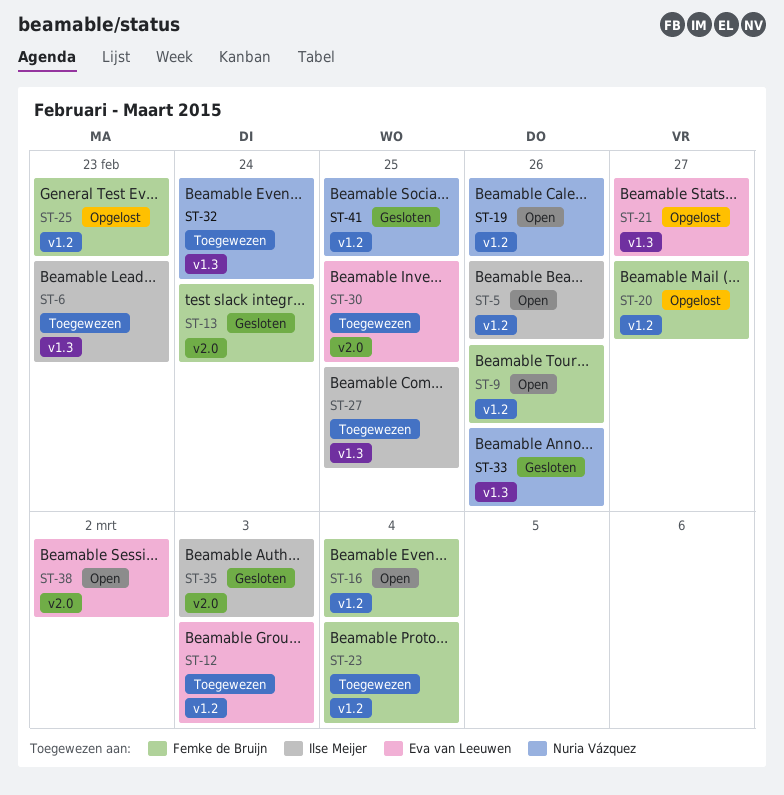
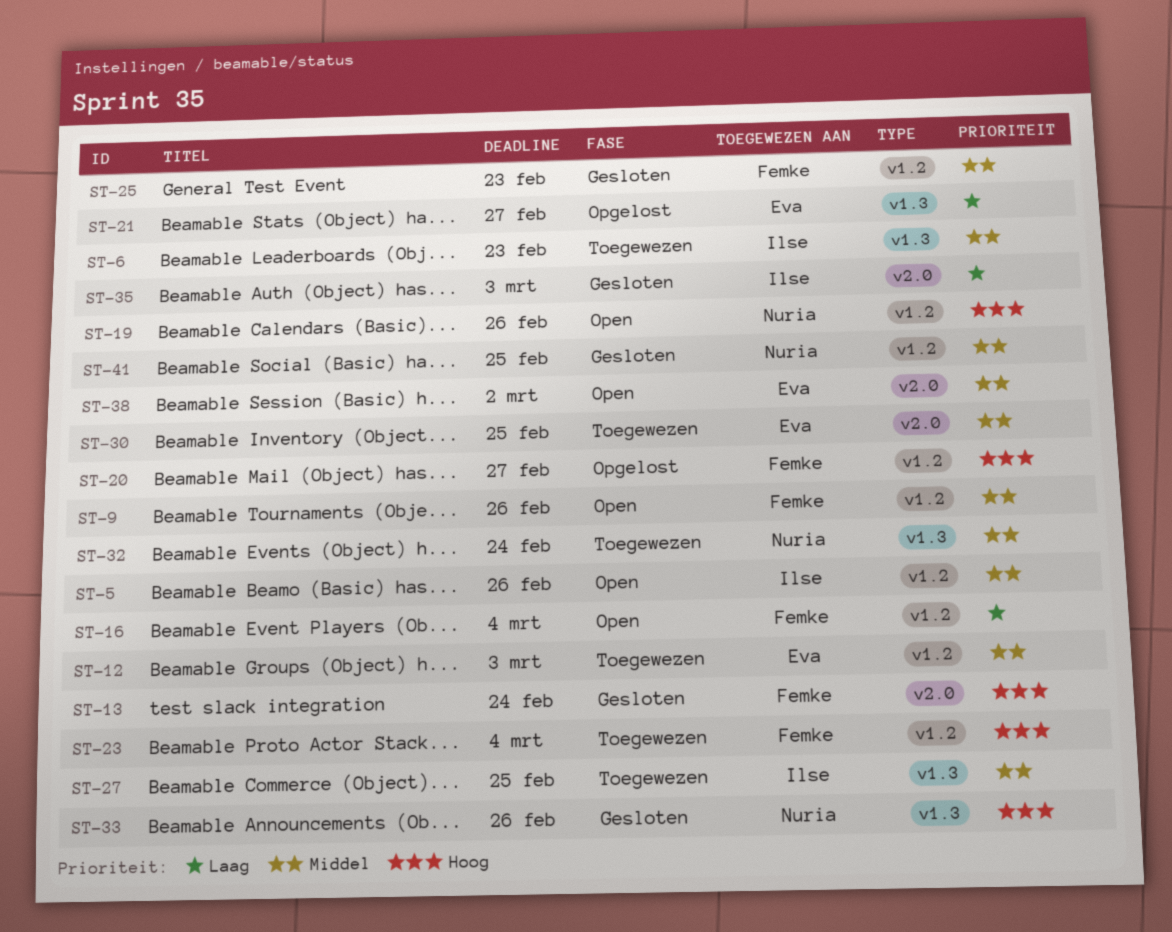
ST-25, status: Opgelost -> Gesloten

